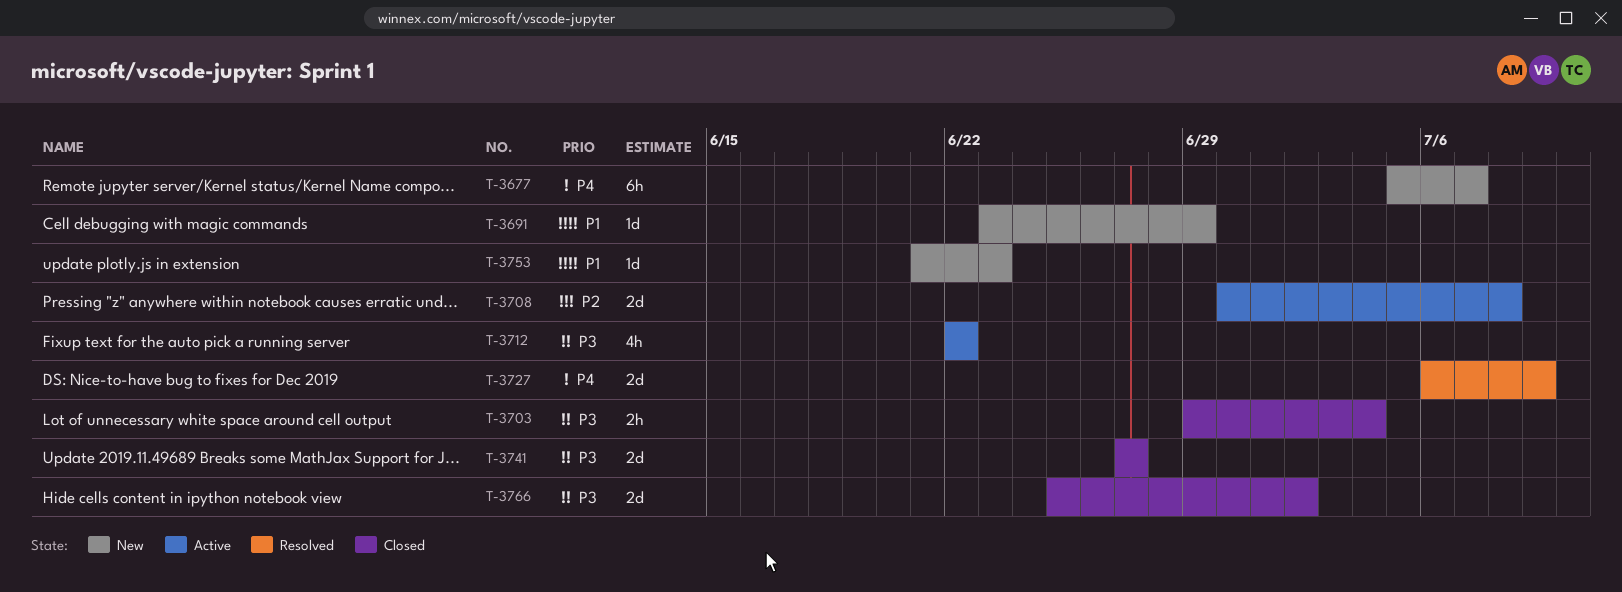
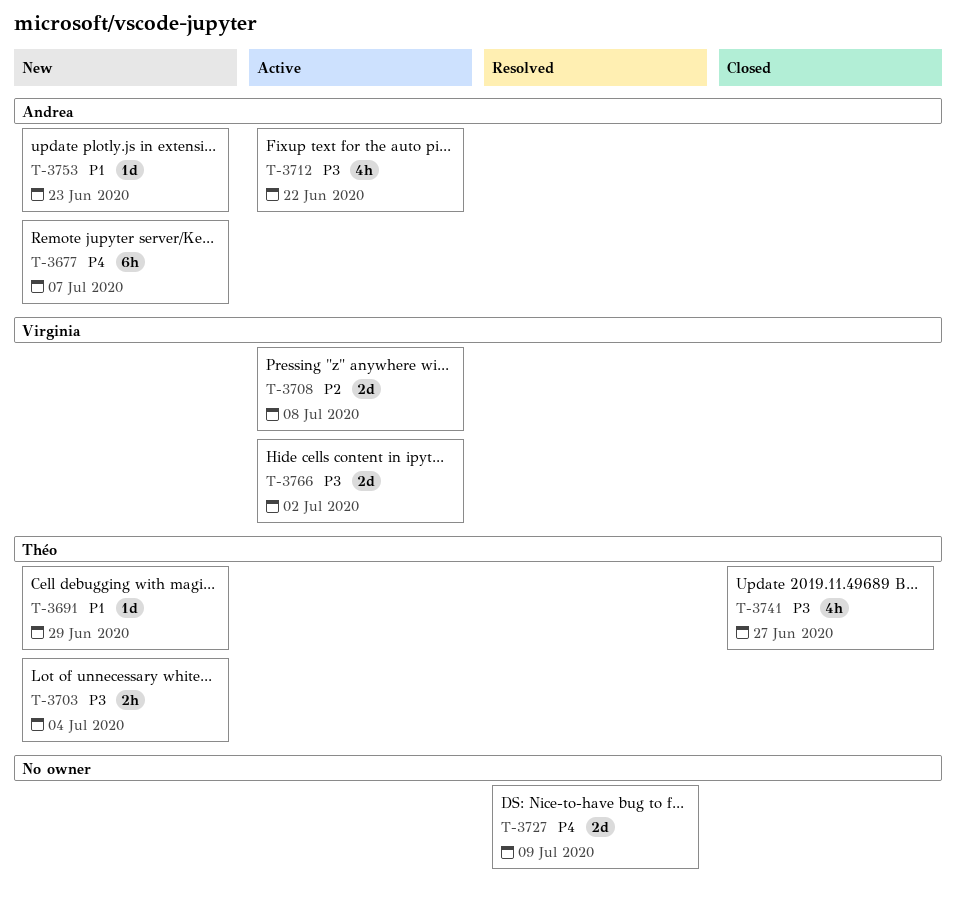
T-3703, status: Closed -> New
T-3741, estimate: 2d -> 4h
T-3766, status: Closed -> Active

